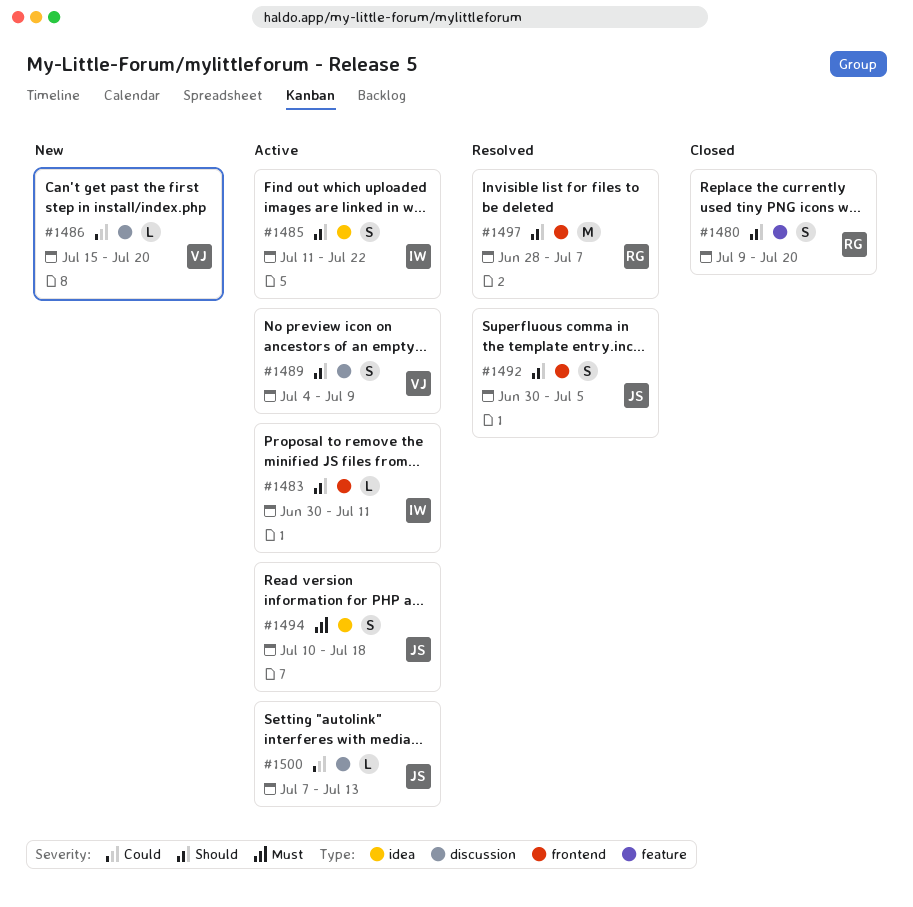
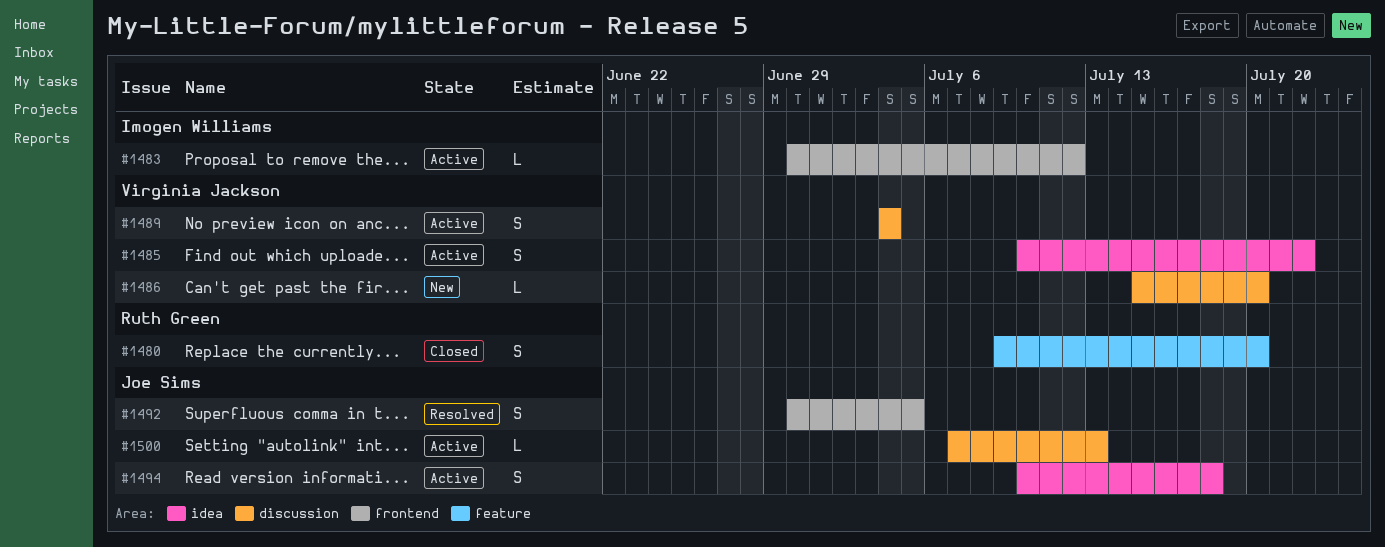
#1483, due: Jul 11 -> Jul 12
#1485, owner: Imogen Williams -> Virginia Jackson
#1485, start: Jul 11 -> Jul 10
#1489, due: Jul 9 -> Jul 4
#1497: present -> none

